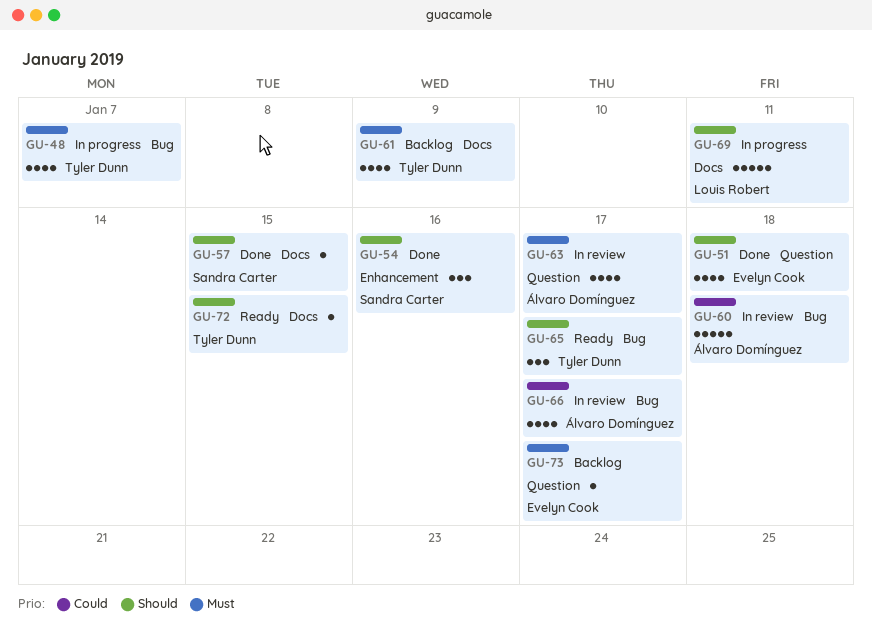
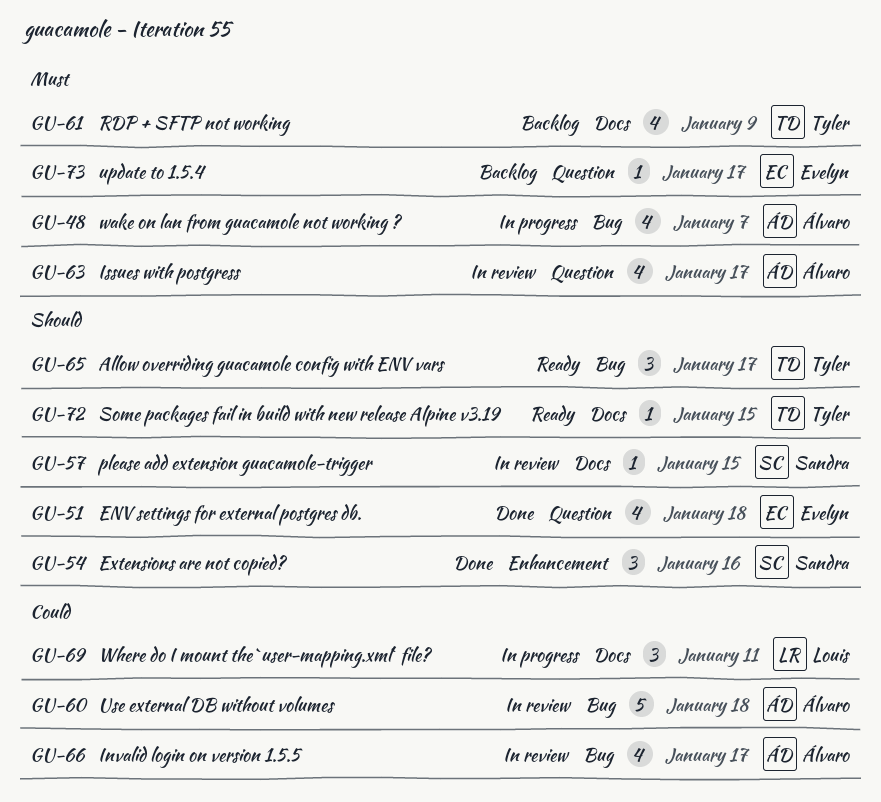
GU-48, owner: Tyler Dunn -> Álvaro Domínguez
GU-57, status: Done -> In review
GU-69, priority: Should -> Could
GU-69, estimate: 5 -> 3

